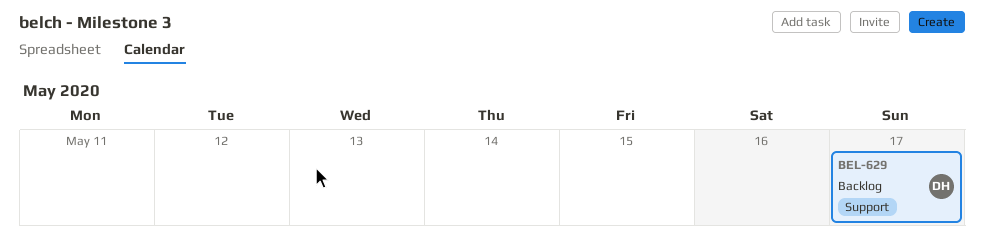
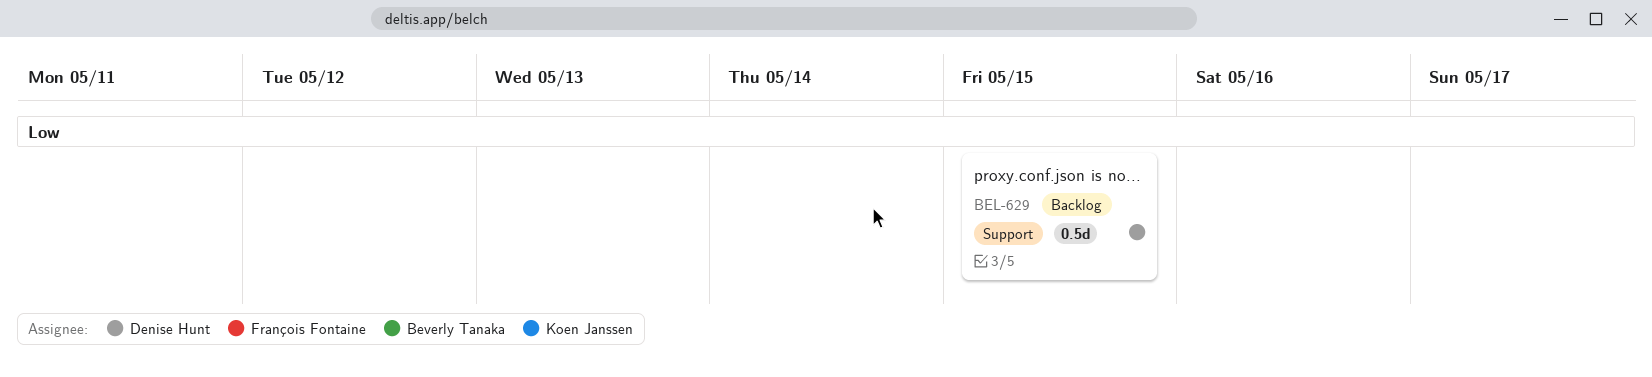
BEL-629, due: May 17 -> May 15

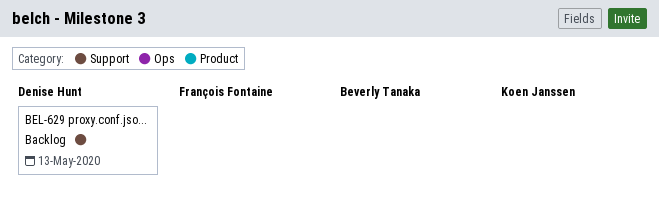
BEL-629, due: May 15 -> May 13

